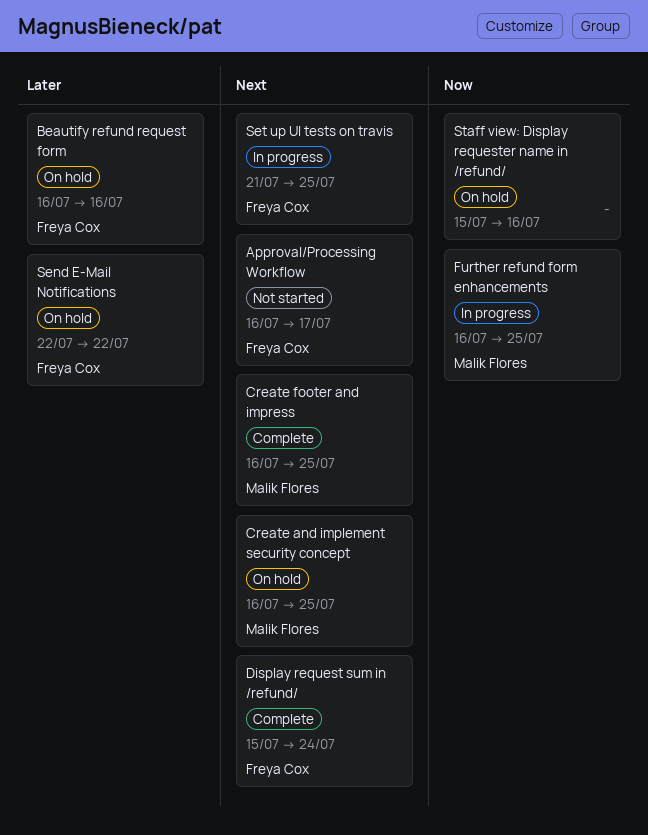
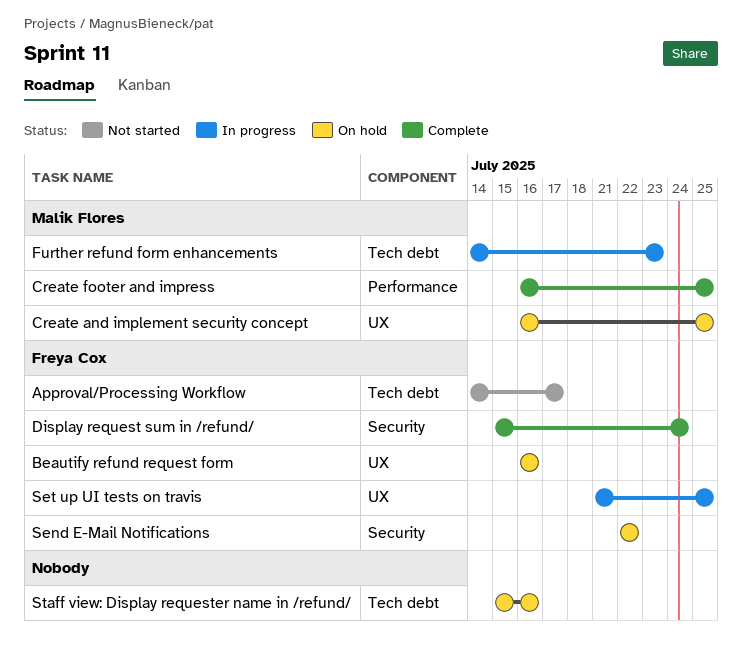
Approval/Processing Workflow, start: Jul 16 -> Jul 14
Further refund form enhancements, start: Jul 16 -> Jul 14
Further refund form enhancements, due: Jul 25 -> Jul 23

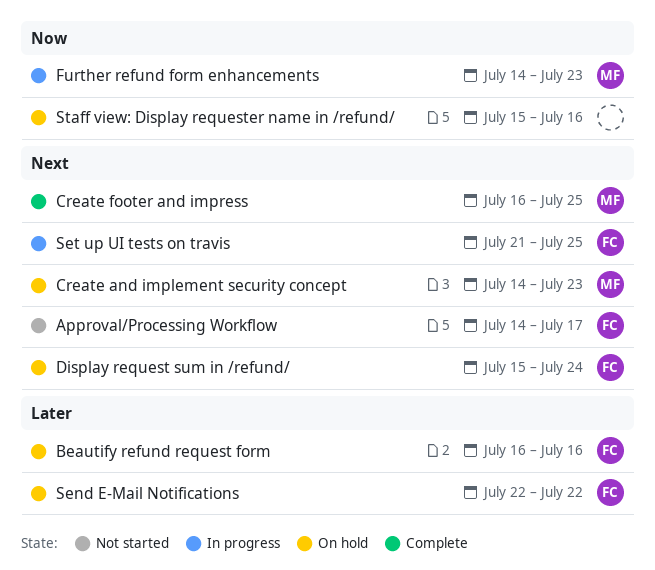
Create and implement security concept, start: Jul 16 -> Jul 14
Create and implement security concept, due: Jul 25 -> Jul 23
Display request sum in /refund/, status: Complete -> On hold

